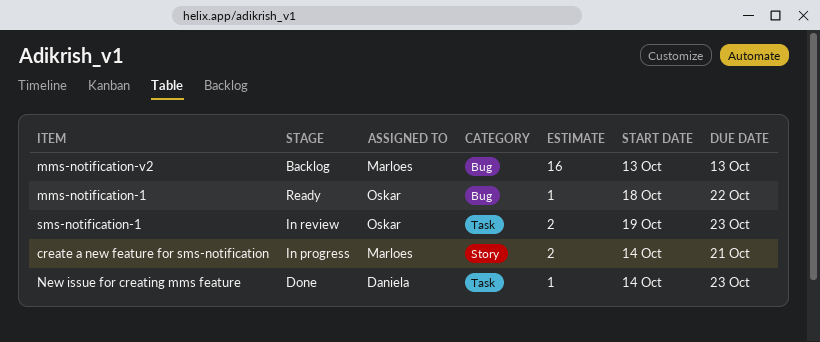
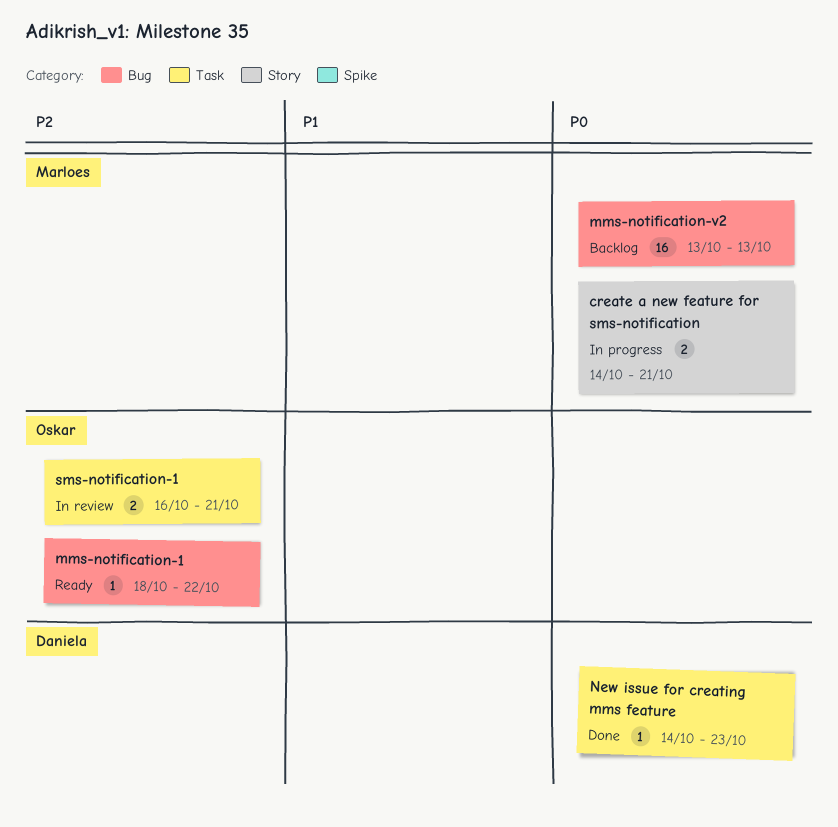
sms-notification-1, start: Oct 19 -> Oct 16
sms-notification-1, due: Oct 23 -> Oct 21

